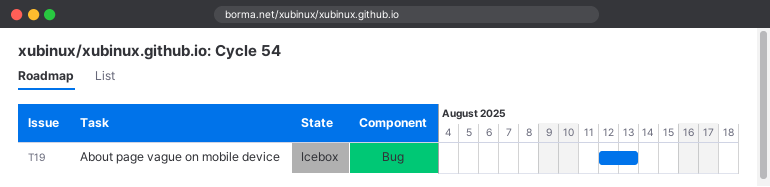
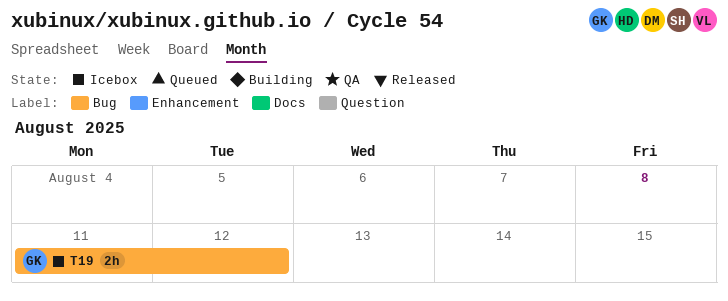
T19, start: Aug 12 -> Aug 11
T19, due: Aug 13 -> Aug 12

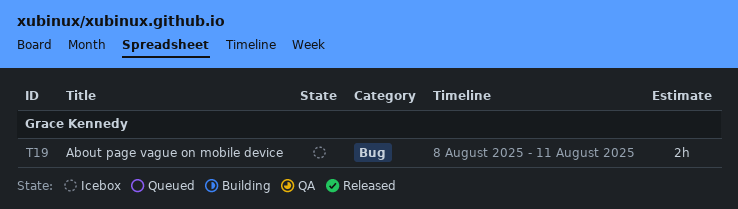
T19, start: Aug 11 -> Aug 8
T19, due: Aug 12 -> Aug 11

